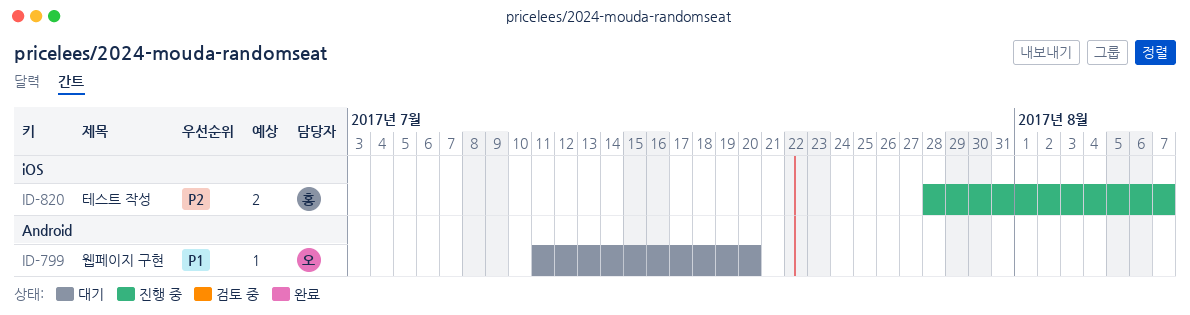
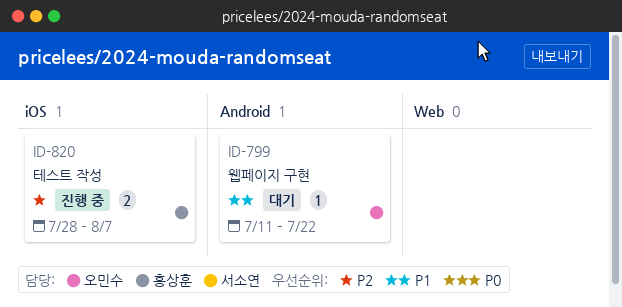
ID-799, due: Jul 20 -> Jul 22

